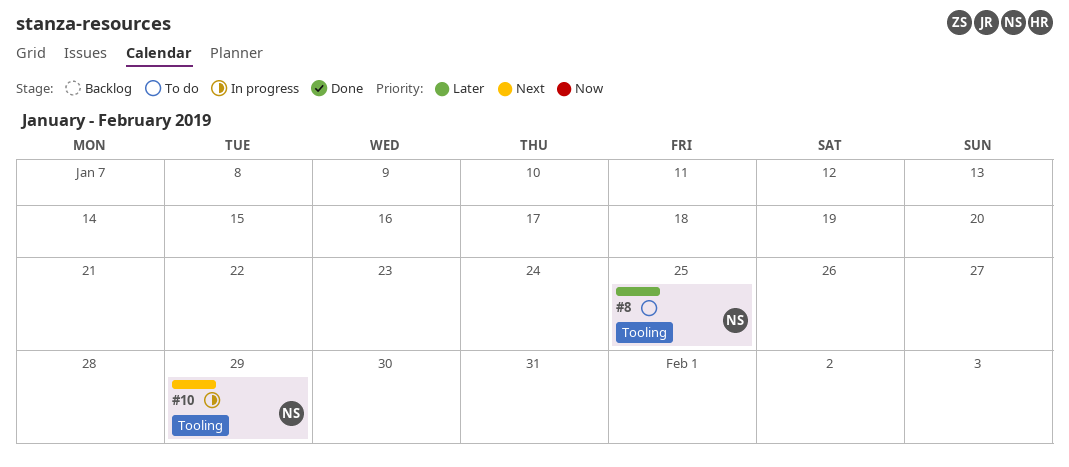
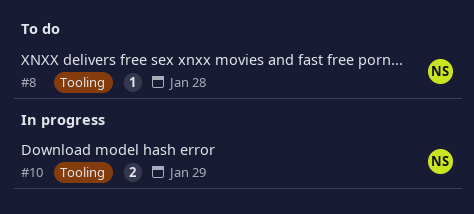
#8, due: Jan 25 -> Jan 28

